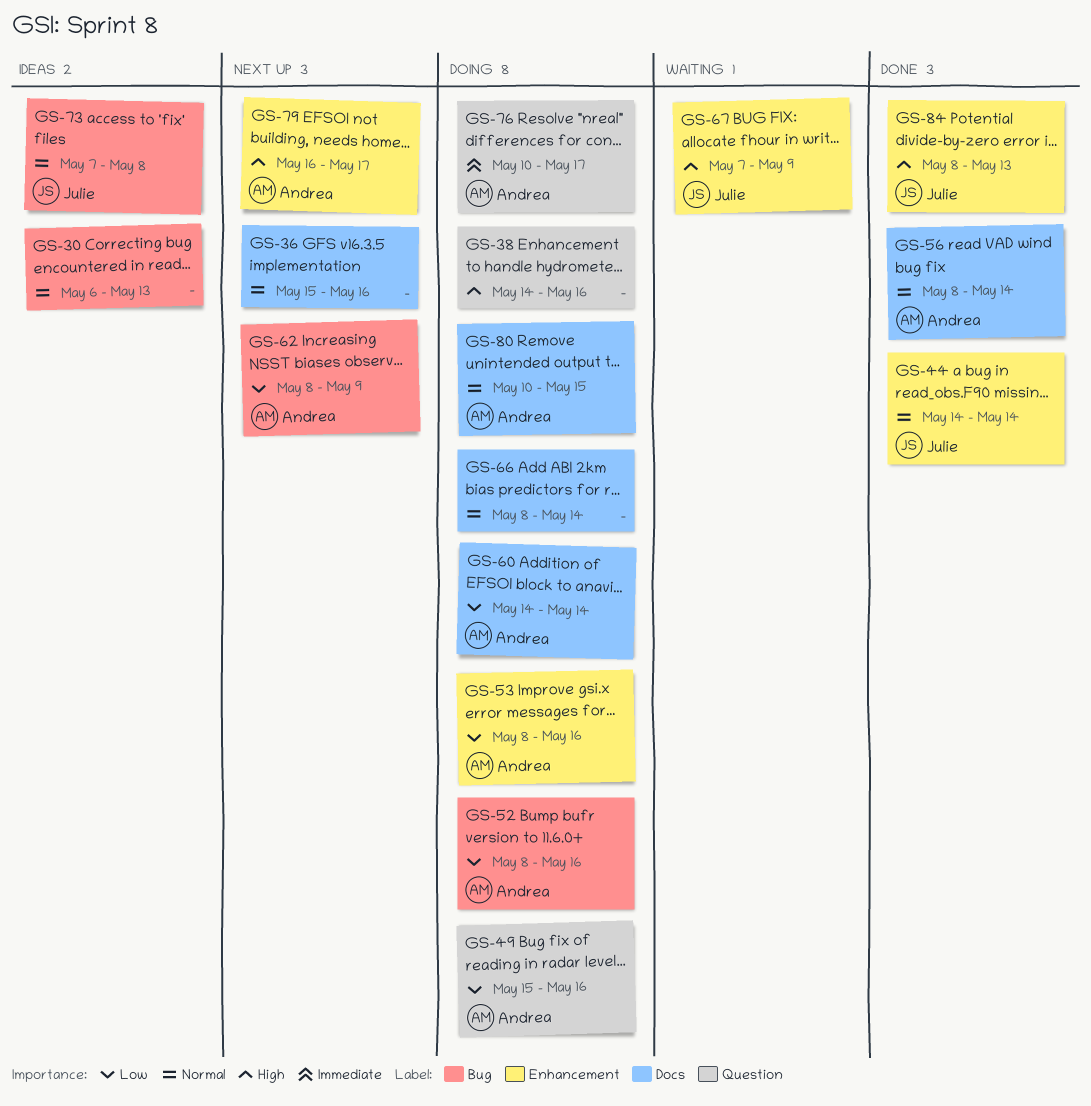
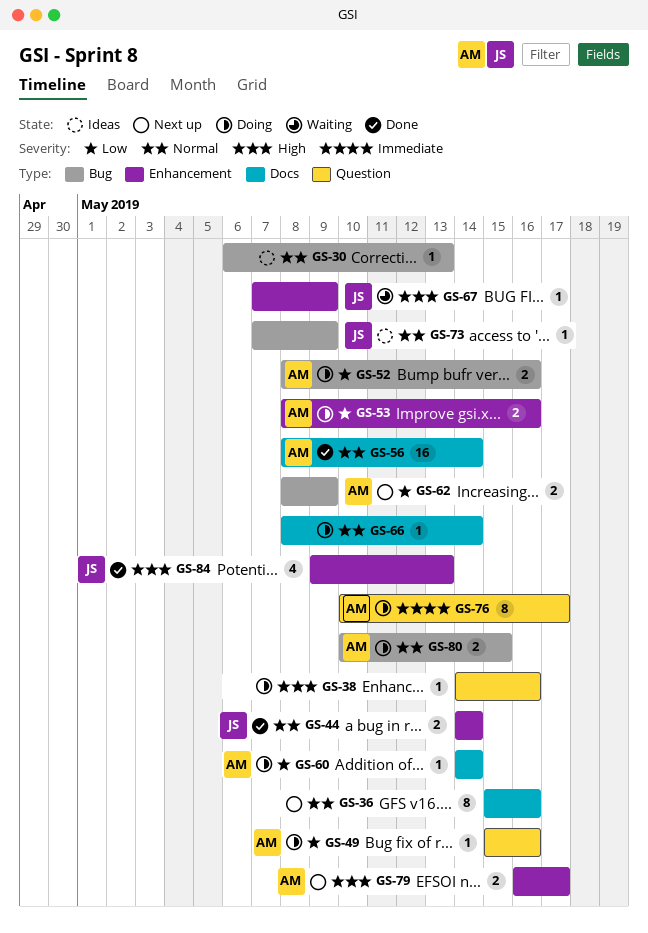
GS-73, due: May 8 -> May 9
GS-80, label: Docs -> Bug
GS-84, start: May 8 -> May 9

